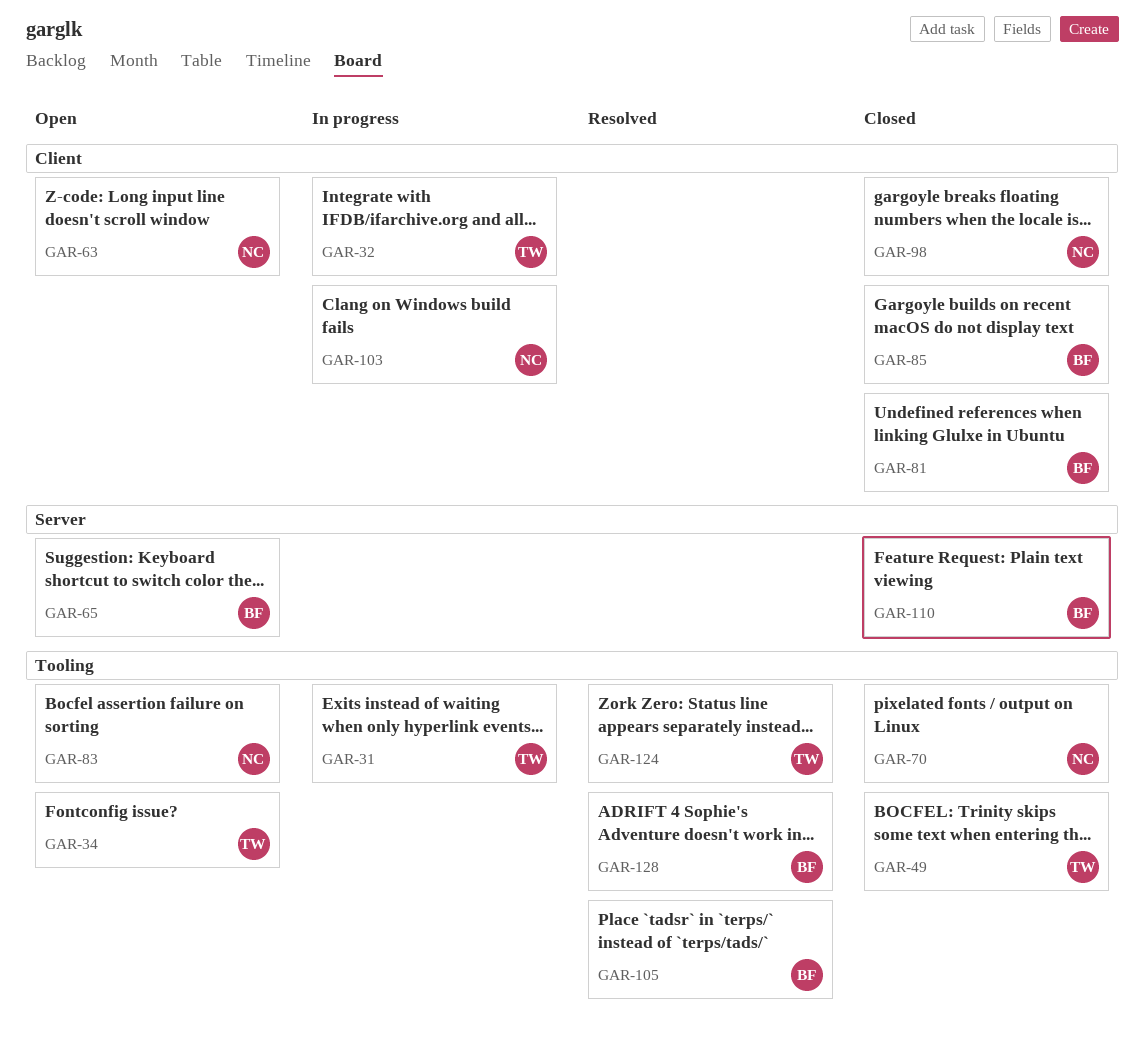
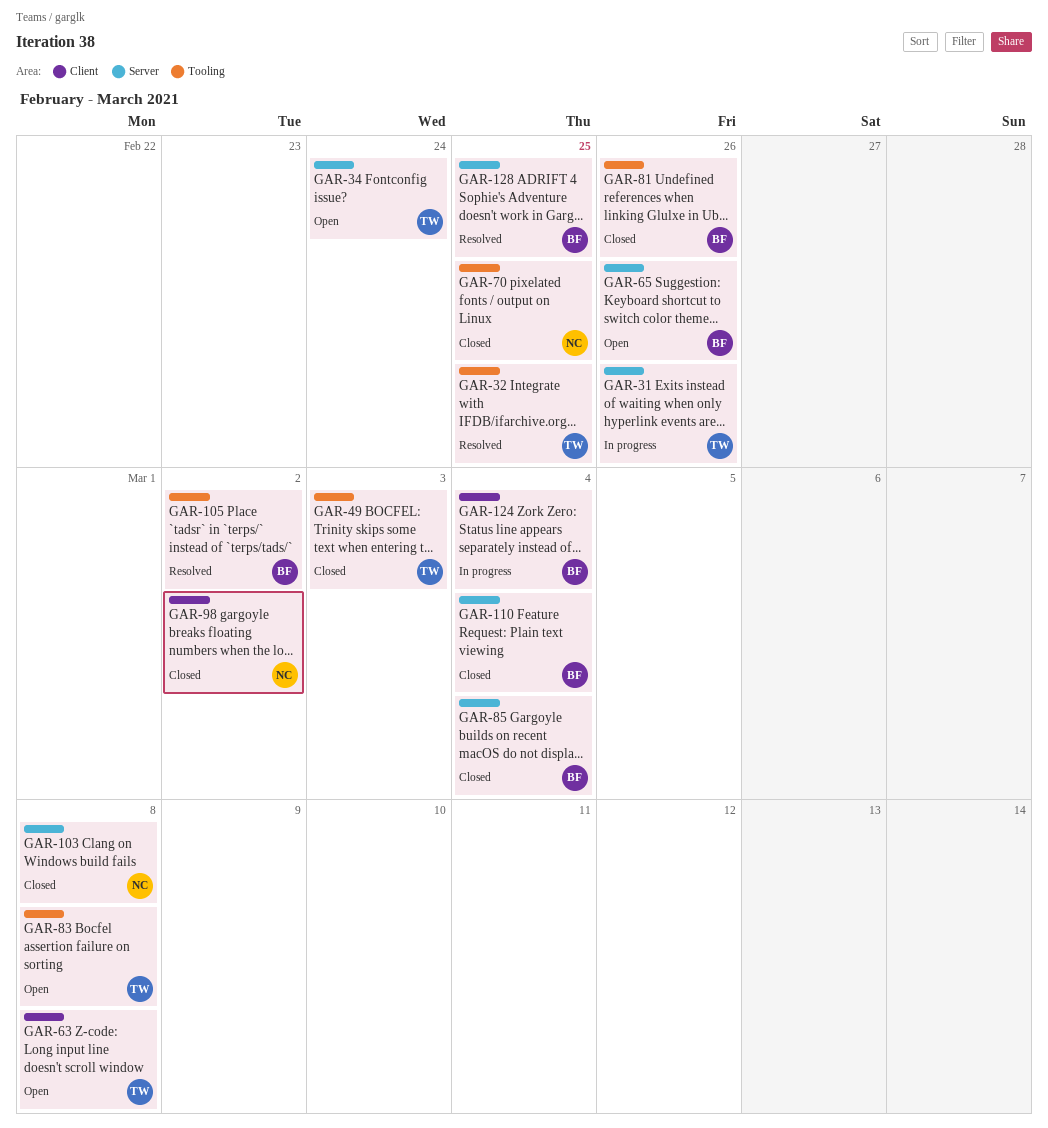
GAR-31, label: Tooling -> Server
GAR-32, status: In progress -> Resolved
GAR-32, label: Client -> Tooling
GAR-34, label: Tooling -> Server
GAR-63, owner: NC -> TW
GAR-81, label: Client -> Tooling
GAR-83, owner: NC -> TW
GAR-85, label: Client -> Server
GAR-103, status: In progress -> Closed
GAR-103, label: Client -> Server
GAR-124, status: Resolved -> In progress
GAR-124, owner: TW -> BF
GAR-124, label: Tooling -> Client
GAR-128, label: Tooling -> Server

